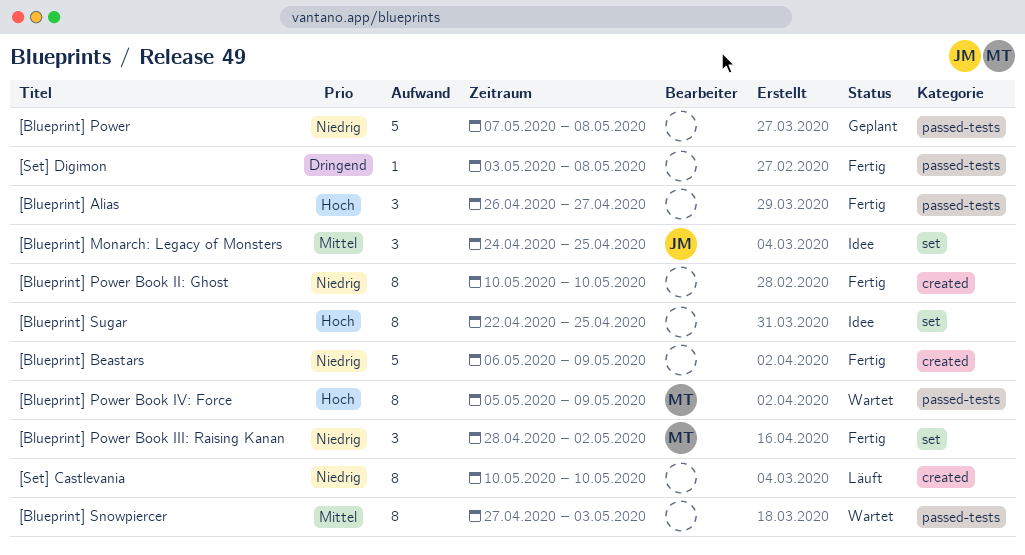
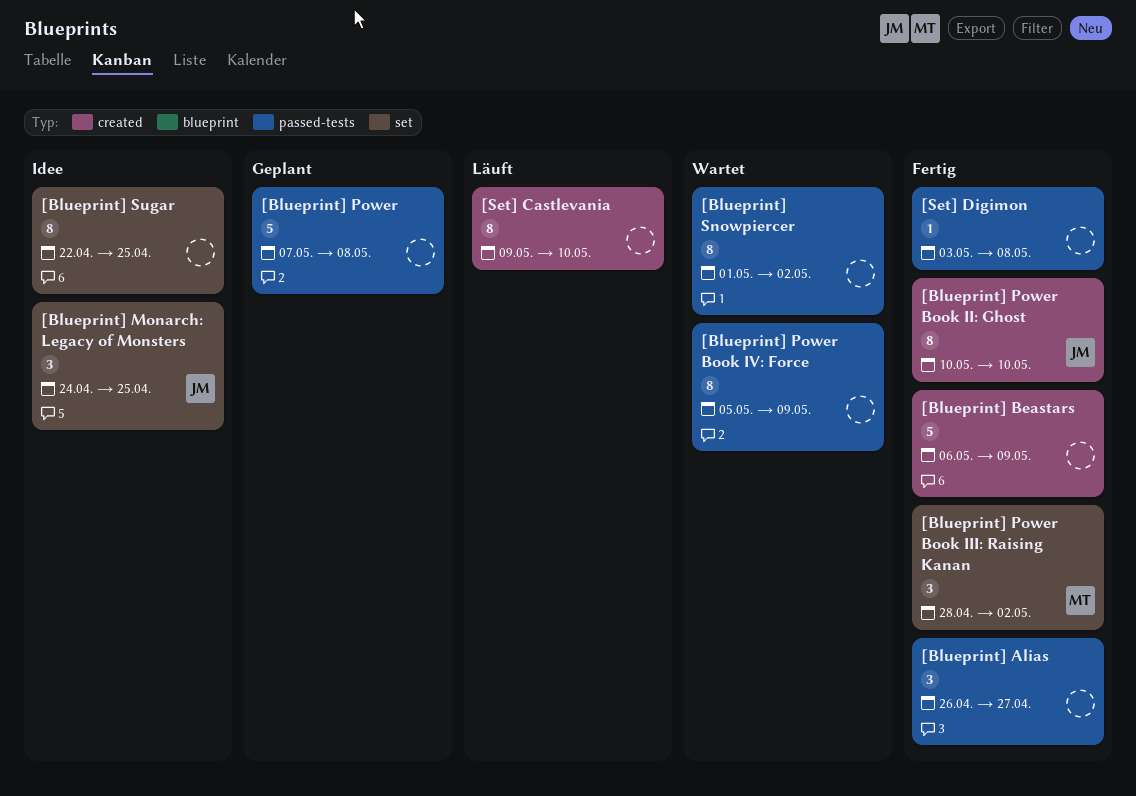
[Blueprint] Power Book II: Ghost, owner: none -> JM
[Blueprint] Power Book IV: Force, owner: MT -> none
[Blueprint] Snowpiercer, start: Apr 27 -> May 1
[Blueprint] Snowpiercer, due: May 3 -> May 2
[Set] Castlevania, start: May 10 -> May 9

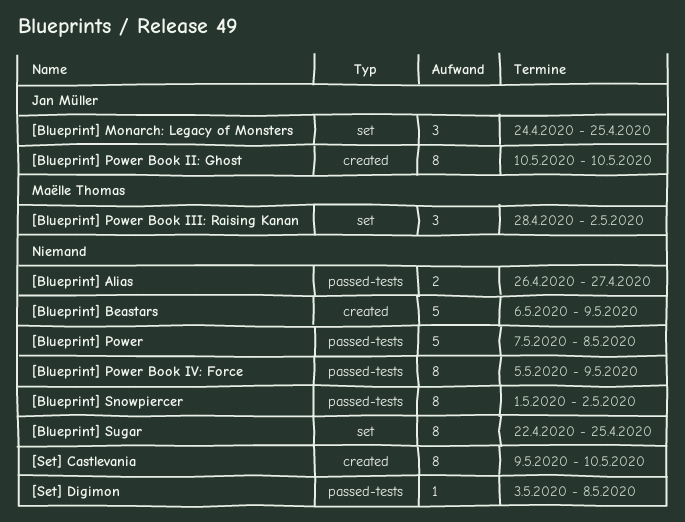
[Blueprint] Alias, estimate: 3 -> 2

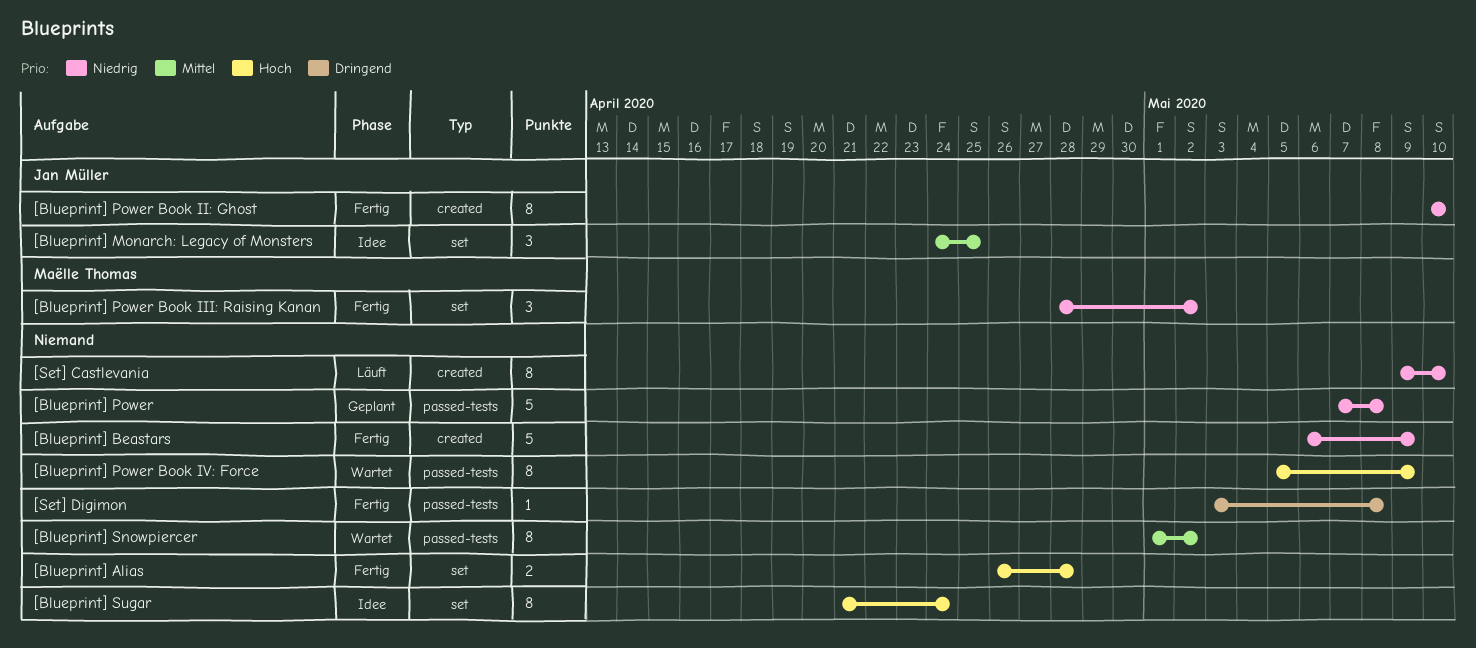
[Blueprint] Alias, label: passed-tests -> set
[Blueprint] Alias, due: Apr 27 -> Apr 28
[Blueprint] Sugar, start: Apr 22 -> Apr 21
[Blueprint] Sugar, due: Apr 25 -> Apr 24

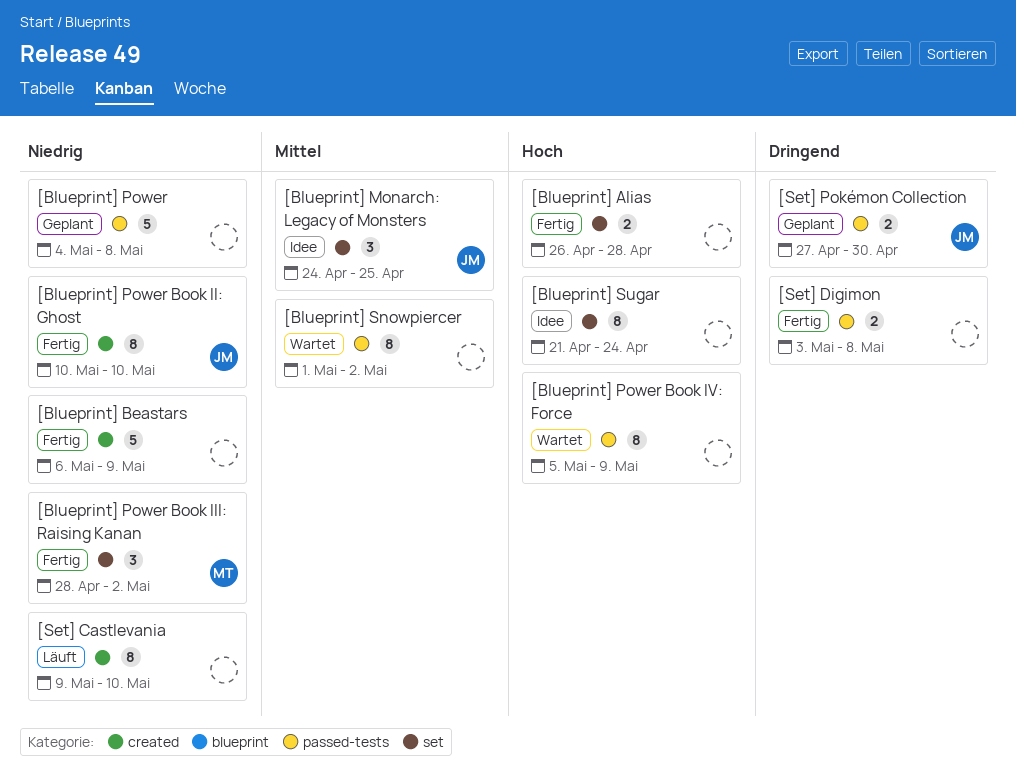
[Blueprint] Power, start: May 7 -> May 4
[Set] Digimon, estimate: 1 -> 2
[Set] Pokémon Collection: none -> present

